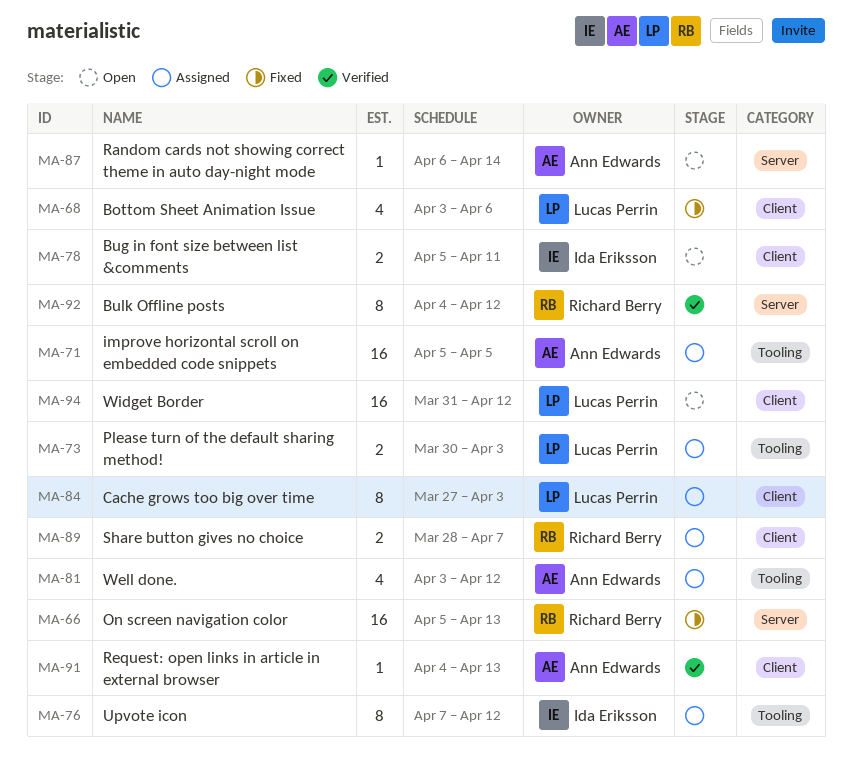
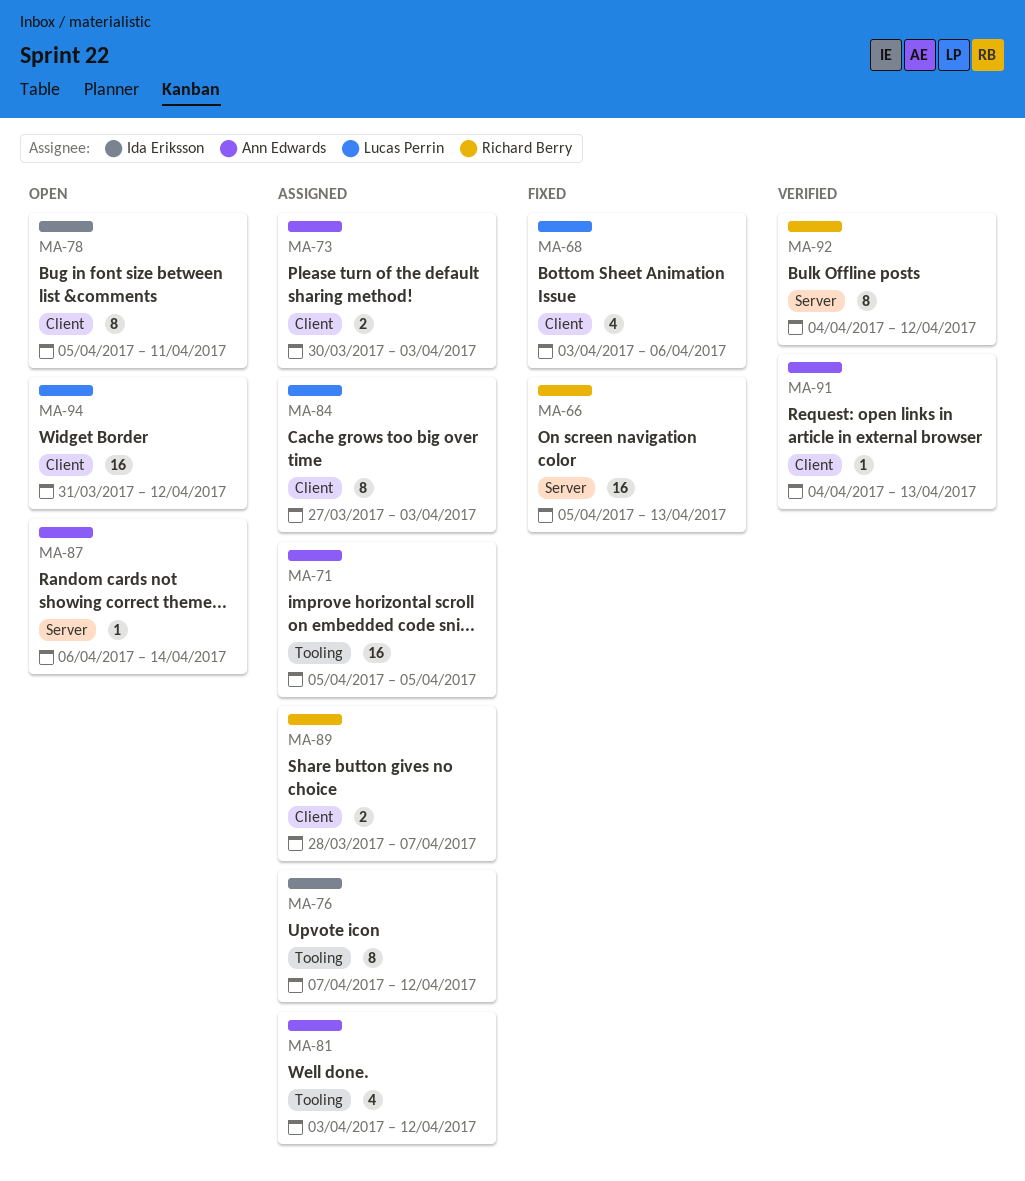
MA-73, owner: Lucas Perrin -> Ann Edwards
MA-73, label: Tooling -> Client
MA-78, estimate: 2 -> 8

